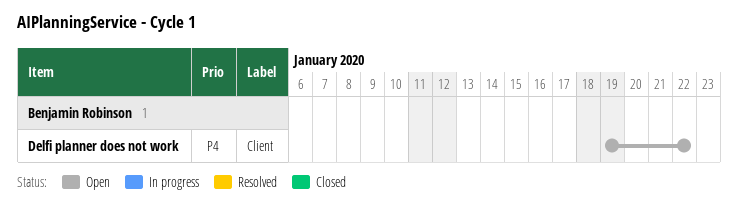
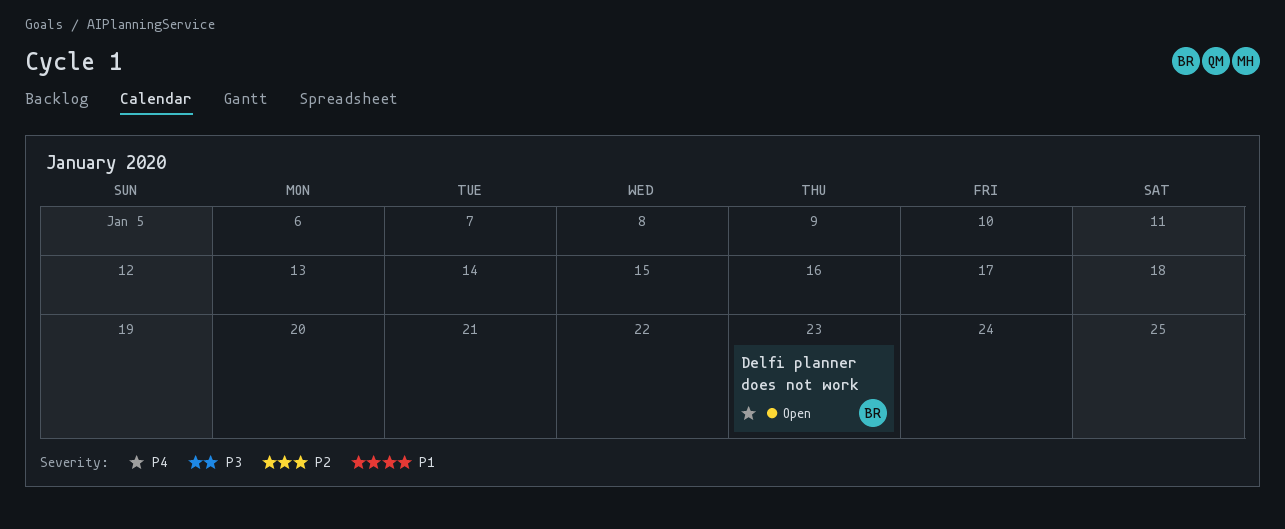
Delfi planner does not work, due: Jan 22 -> Jan 23

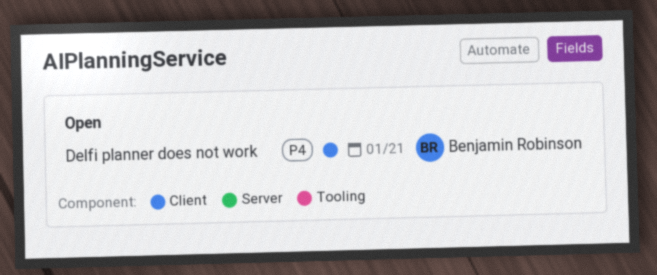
Delfi planner does not work, due: Jan 23 -> Jan 21

